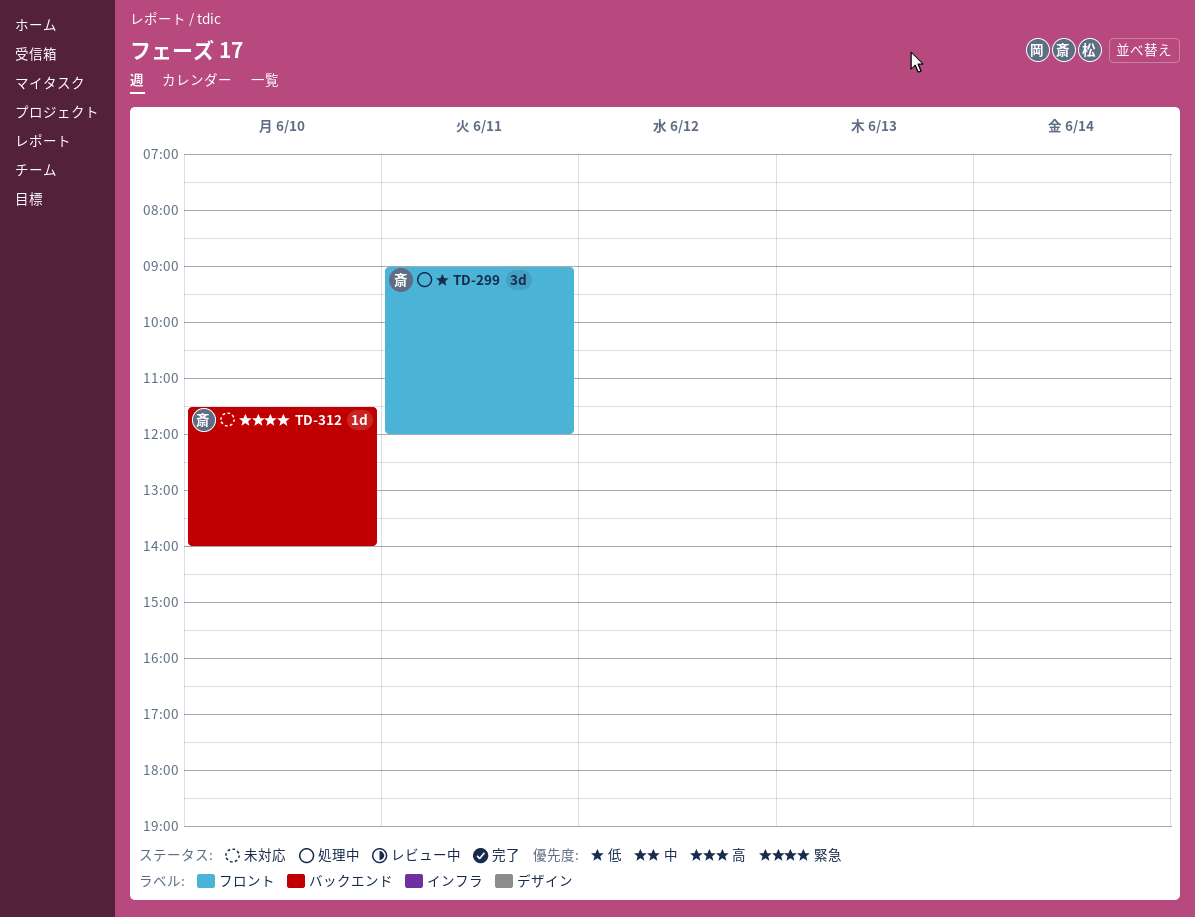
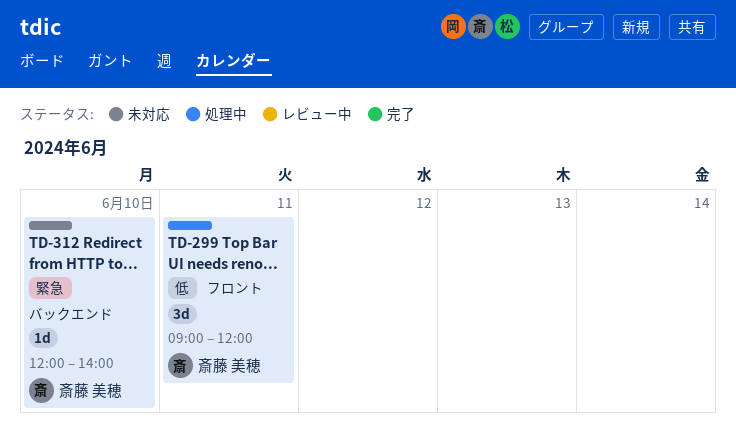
TD-312, begins: 11:30 -> 12:00

